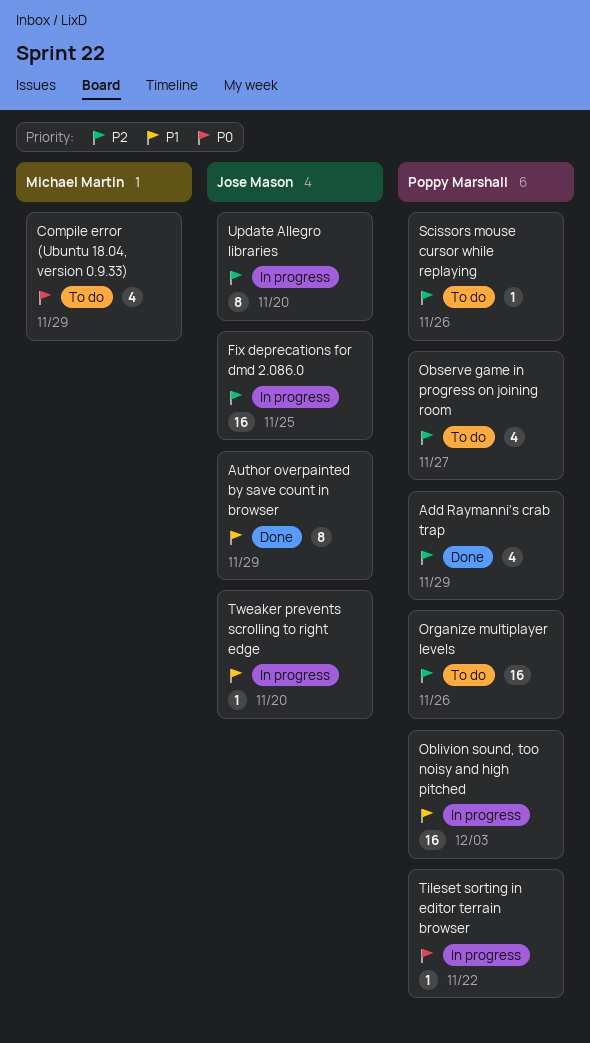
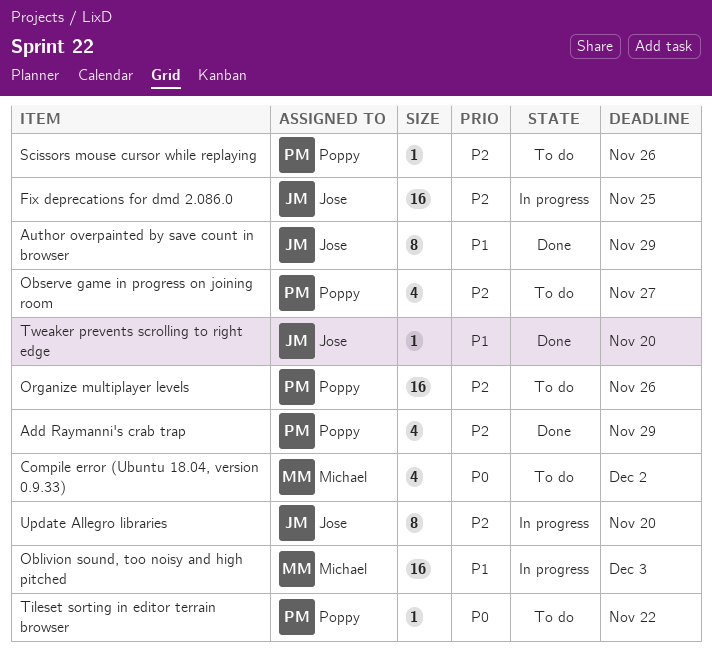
Compile error (Ubuntu 18.04, version 0.9.33), due: Nov 29 -> Dec 2
Oblivion sound, too noisy and high pitched, owner: Poppy Marshall -> Michael Martin
Tileset sorting in editor terrain browser, status: In progress -> To do
Tweaker prevents scrolling to right edge, status: In progress -> Done

